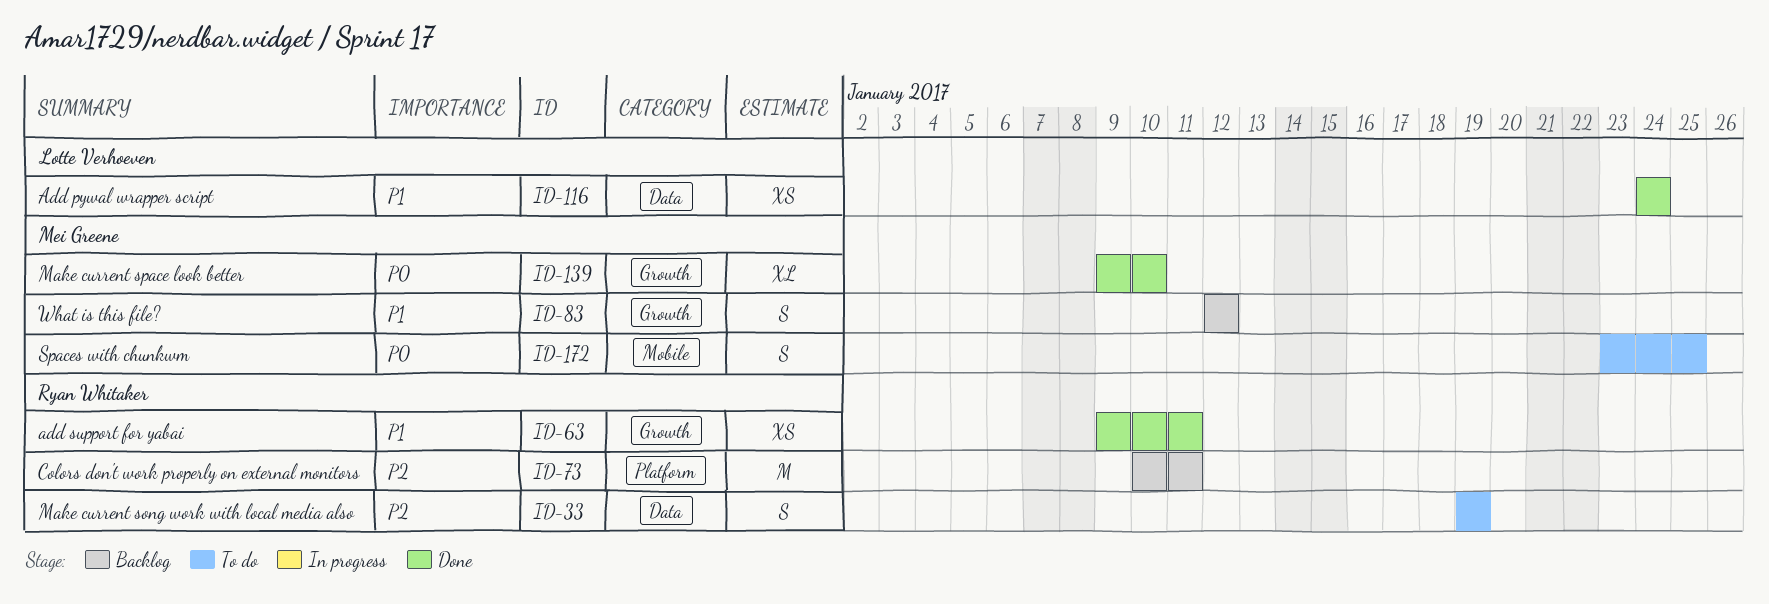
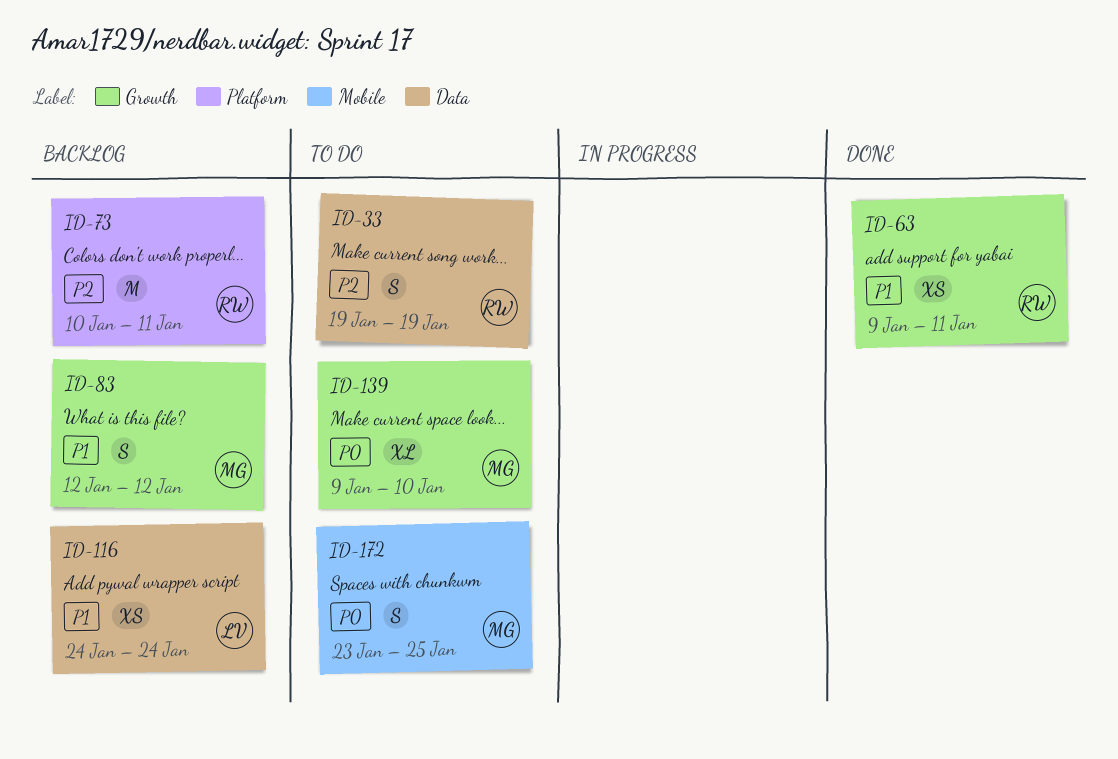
ID-116, status: Done -> Backlog
ID-139, status: Done -> To do

